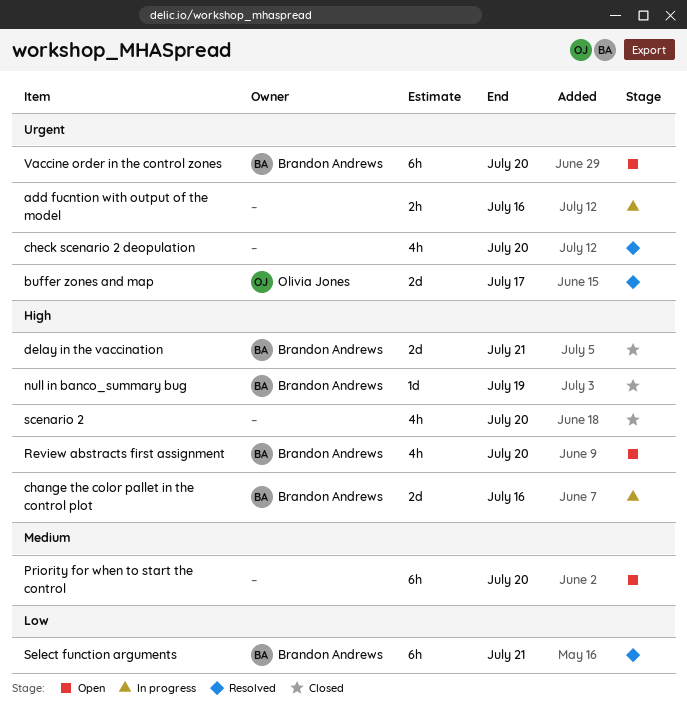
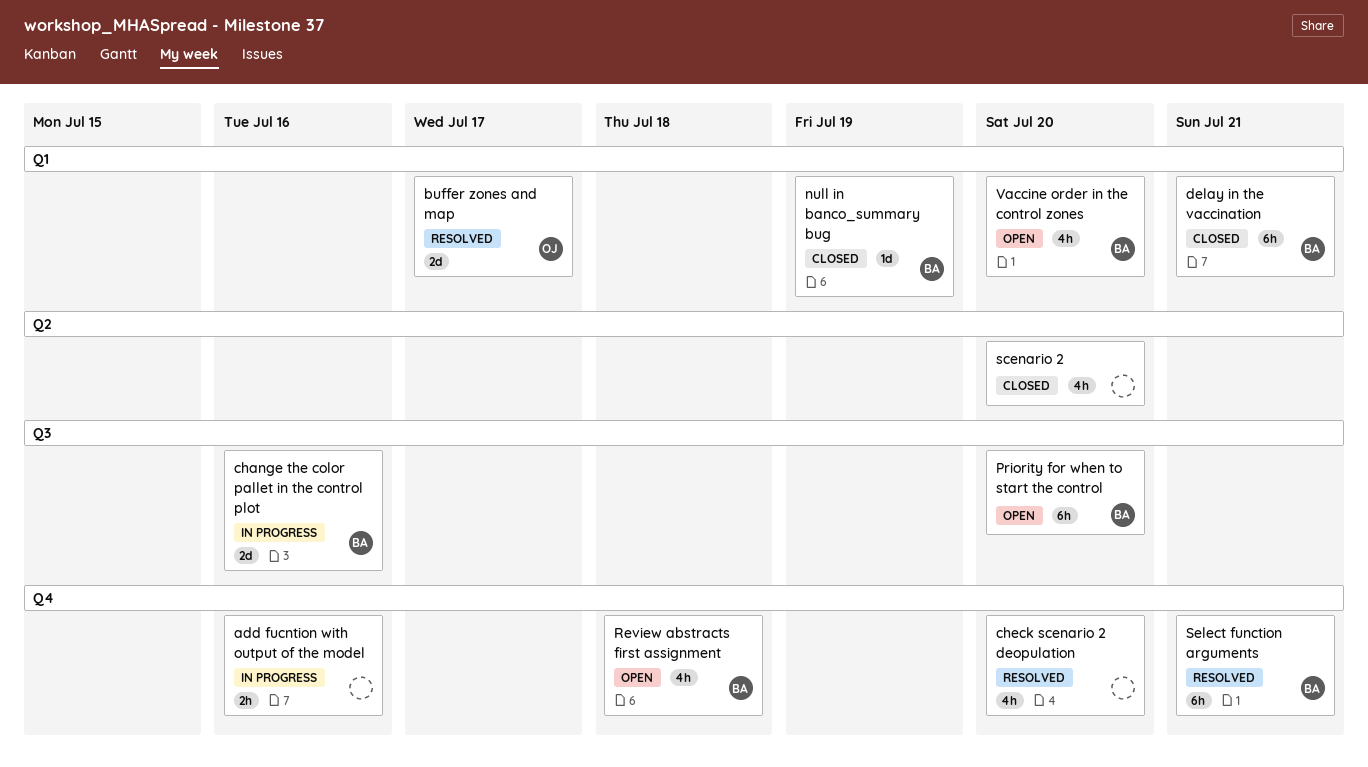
delay in the vaccination, estimate: 2d -> 6h
Priority for when to start the control, owner: none -> Brandon Andrews
Review abstracts first assignment, due: Jul 20 -> Jul 18
Vaccine order in the control zones, estimate: 6h -> 4h

